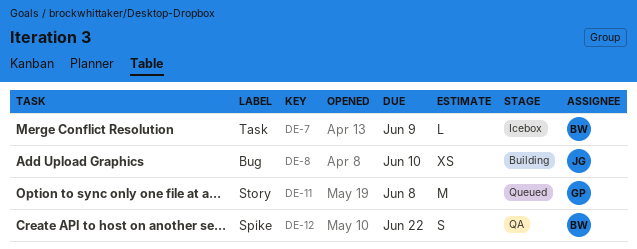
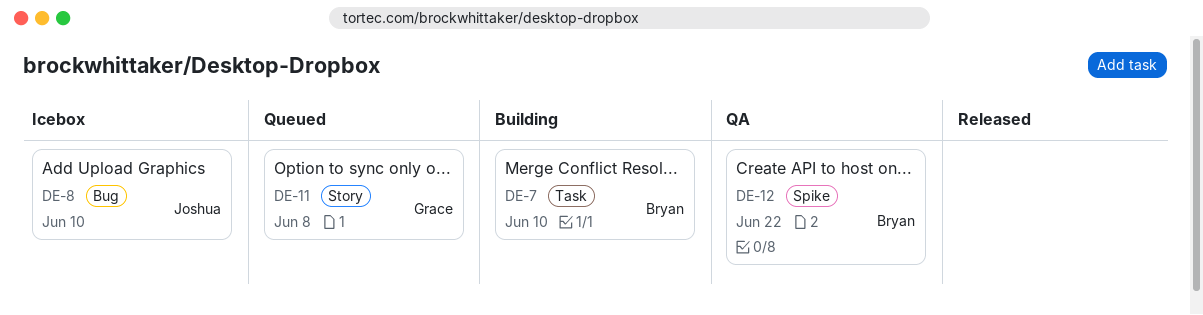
DE-7, status: Icebox -> Building
DE-7, due: Jun 9 -> Jun 10
DE-8, status: Building -> Icebox

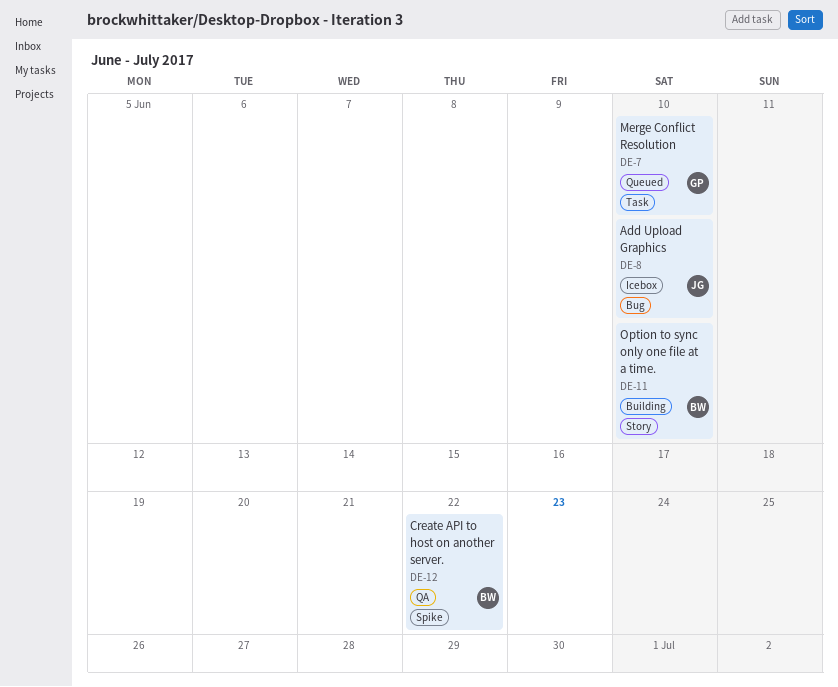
DE-7, status: Building -> Queued
DE-7, owner: Bryan -> Grace
DE-11, status: Queued -> Building
DE-11, owner: Grace -> Bryan
DE-11, due: Jun 8 -> Jun 10

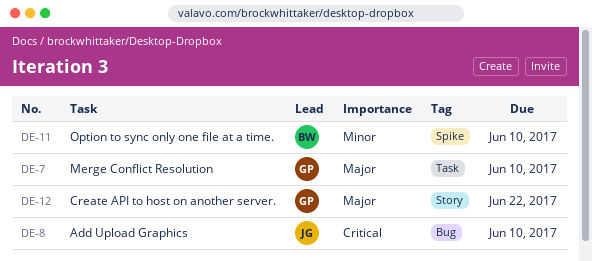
DE-11, label: Story -> Spike
DE-12, owner: BW -> GP
DE-12, label: Spike -> Story

